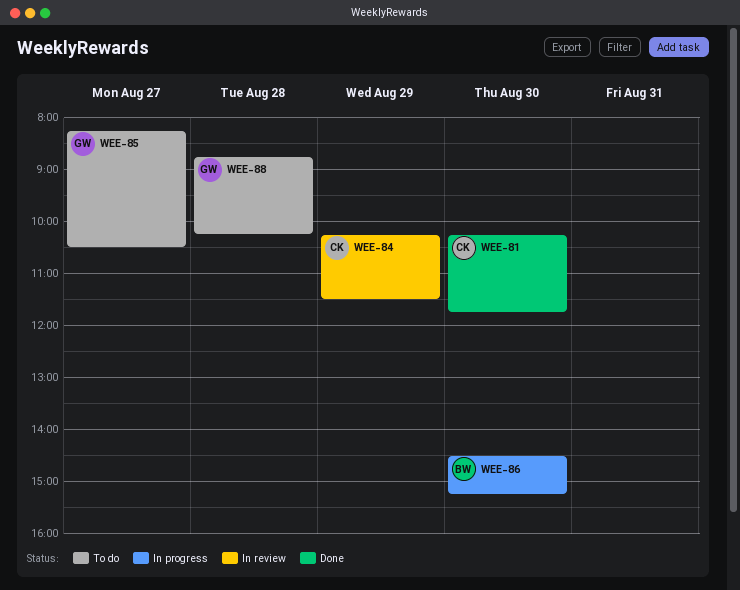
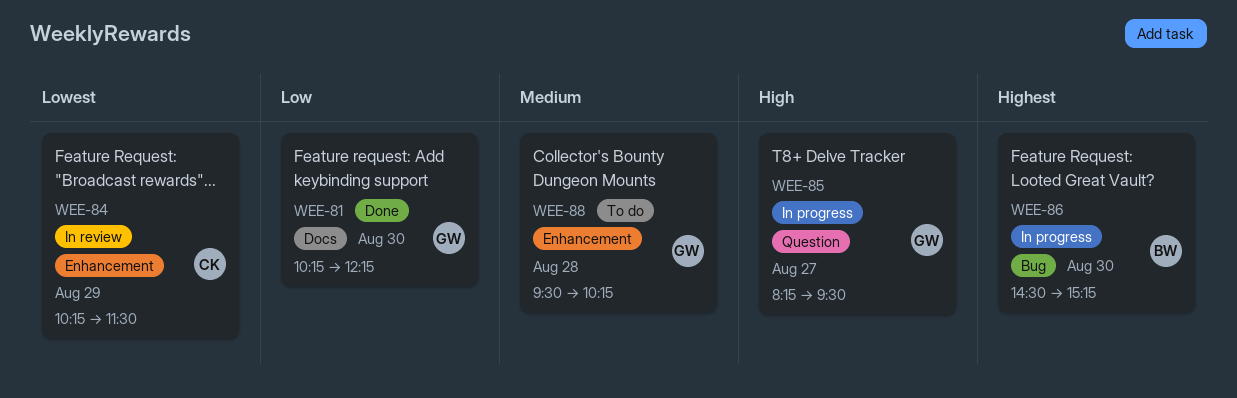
WEE-81, owner: CK -> GW
WEE-81, ends: 11:45 -> 12:15
WEE-85, status: To do -> In progress
WEE-85, ends: 10:30 -> 09:30
WEE-88, begins: 08:45 -> 09:30

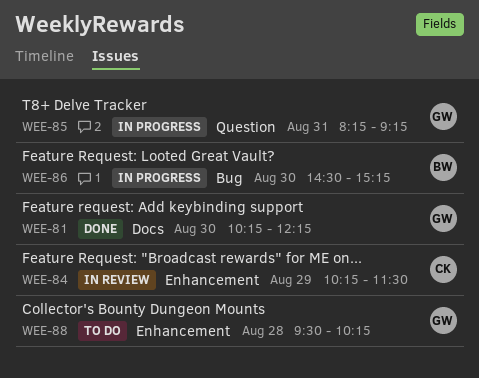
WEE-85, day: Aug 27 -> Aug 31
WEE-85, ends: 09:30 -> 09:15

